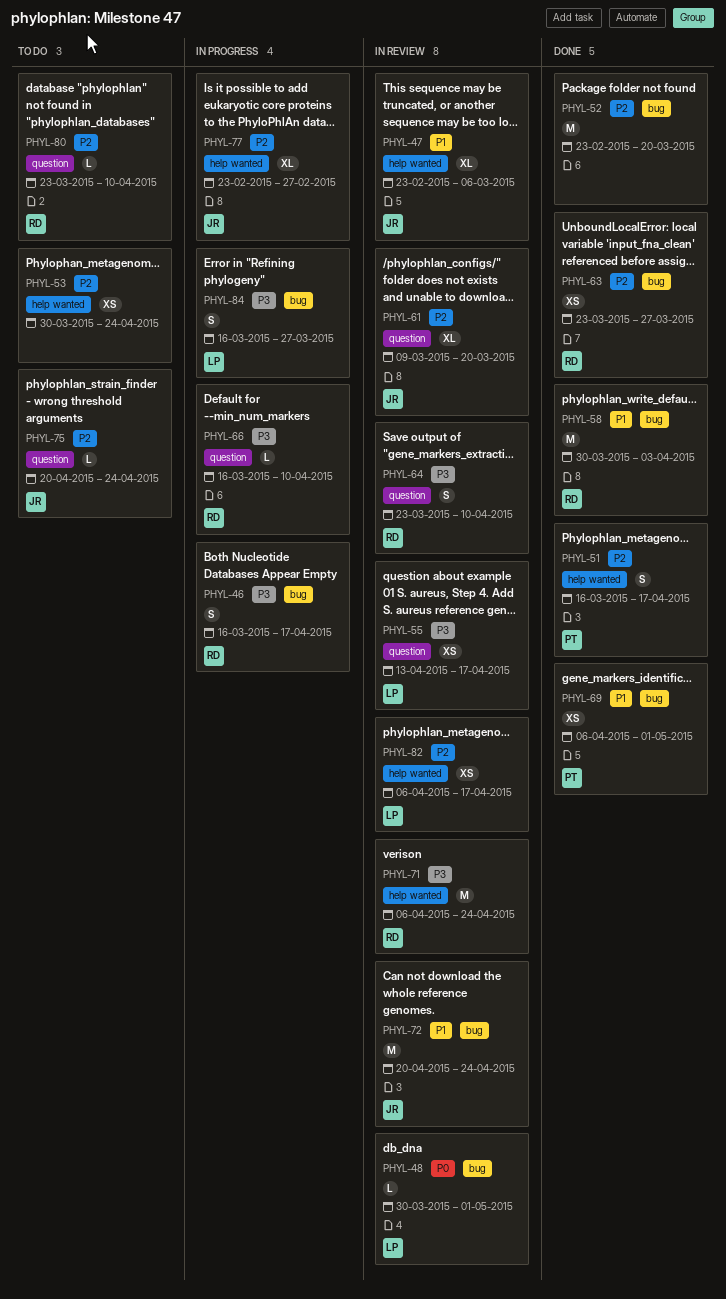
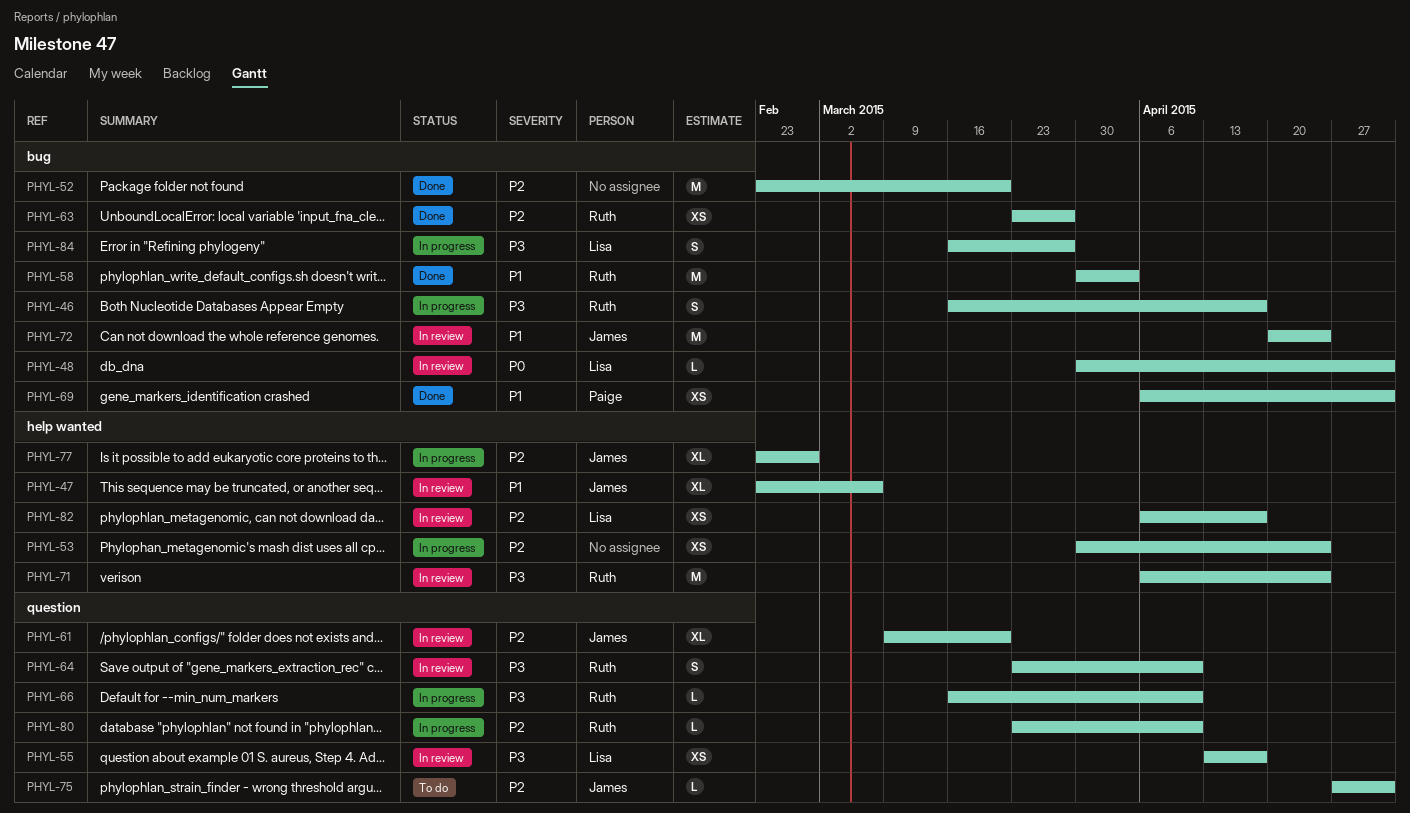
PHYL-51: present -> none
PHYL-53, status: To do -> In progress
PHYL-75, start: Apr 20 -> Apr 27
PHYL-75, due: Apr 24 -> May 1
PHYL-80, status: To do -> In progress

